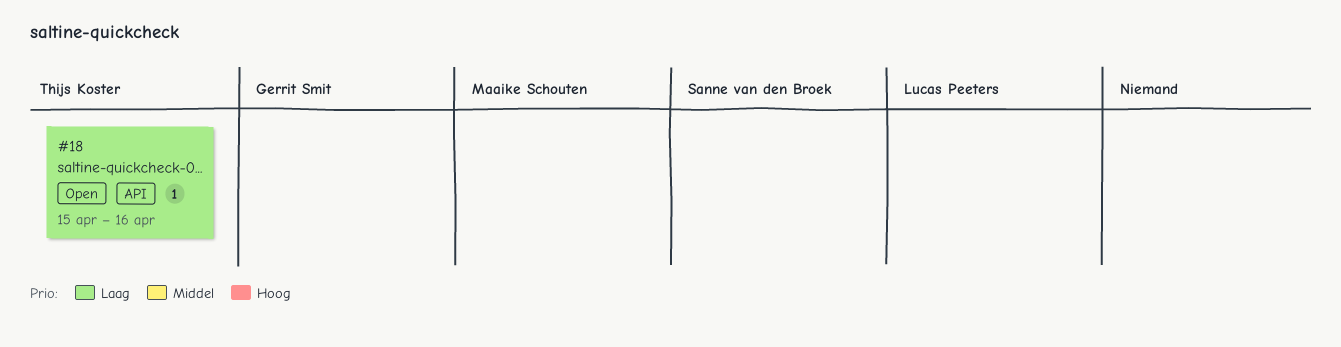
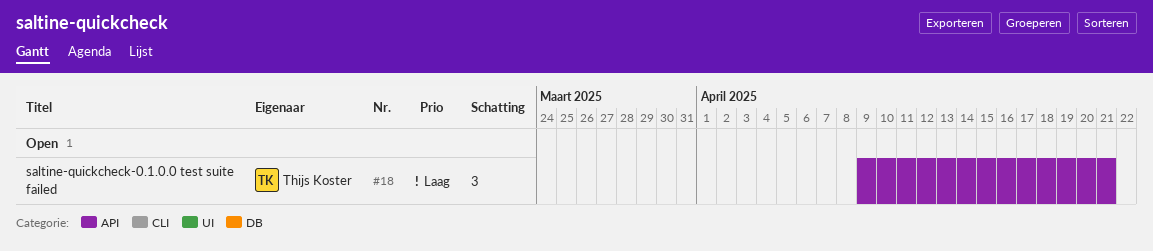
#18, estimate: 1 -> 3
#18, start: Apr 15 -> Apr 9
#18, due: Apr 16 -> Apr 21

